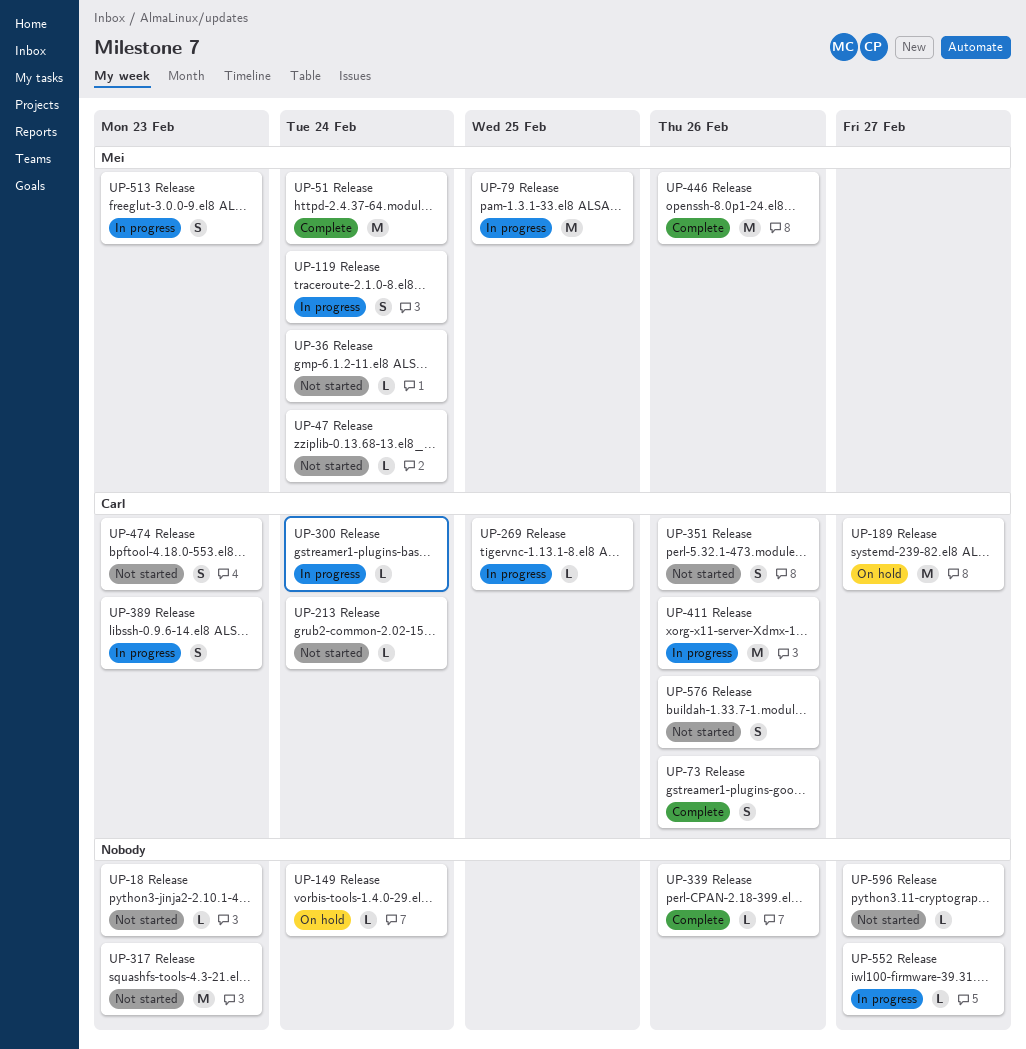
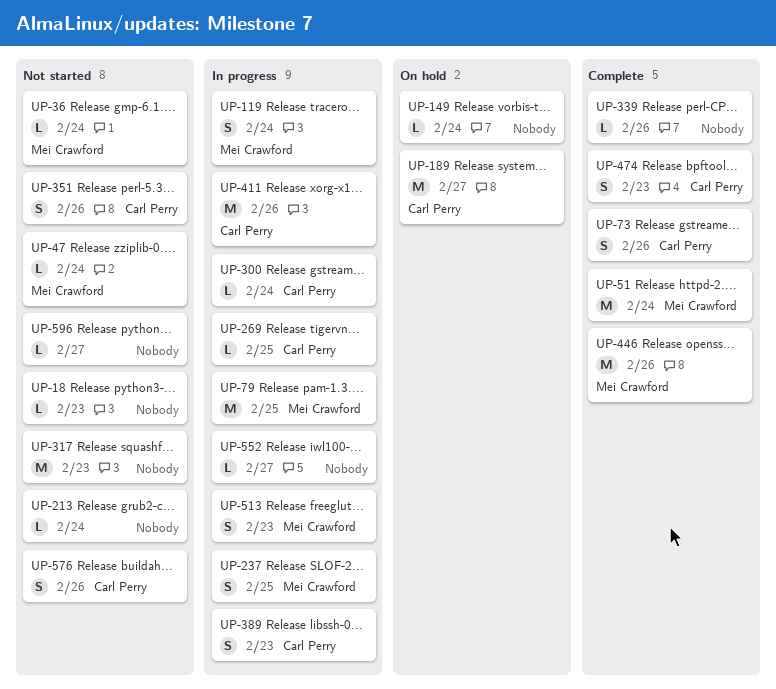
UP-213, owner: Carl Perry -> none
UP-237: none -> present
UP-474, status: Not started -> Complete

